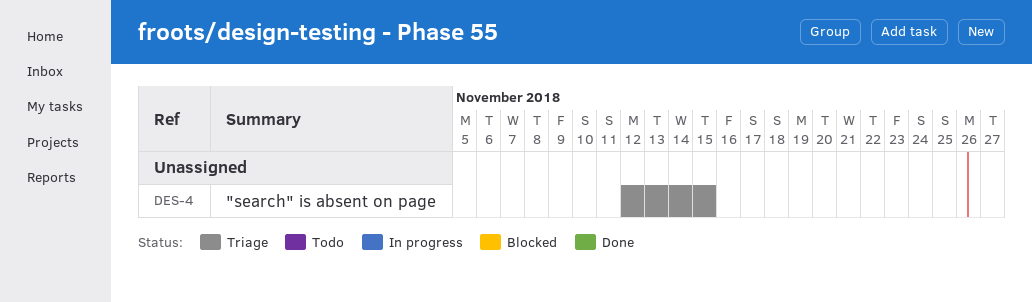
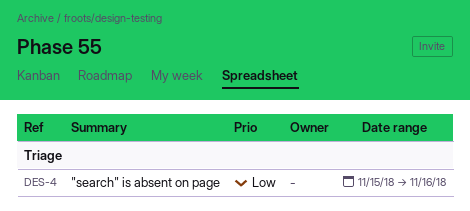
DES-4, start: Nov 12 -> Nov 15
DES-4, due: Nov 15 -> Nov 16

